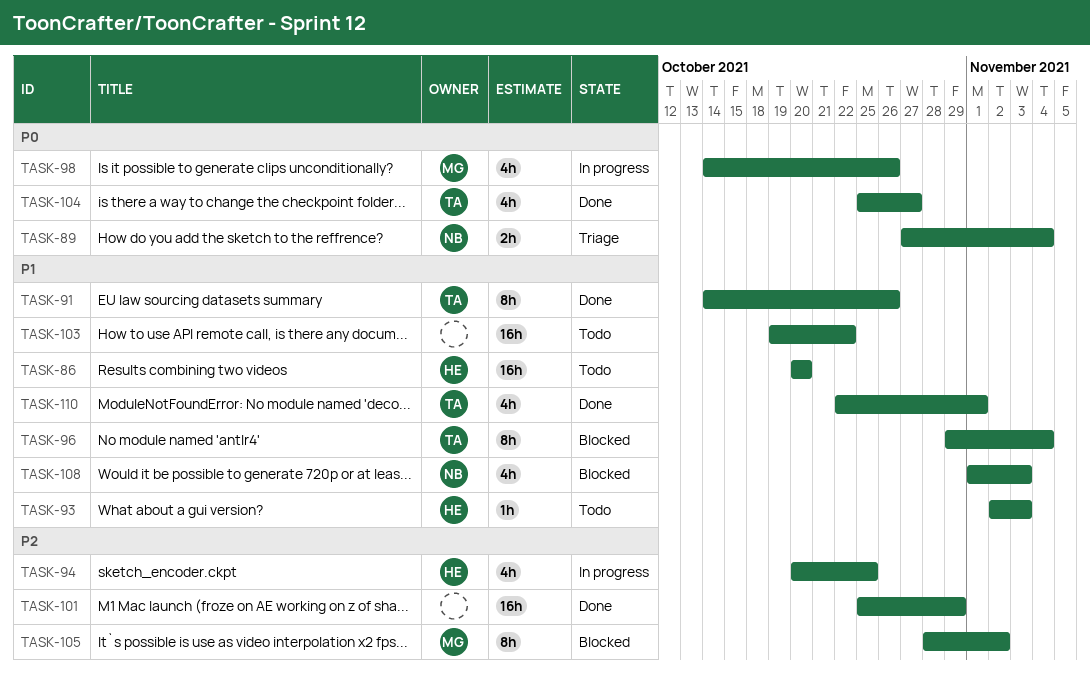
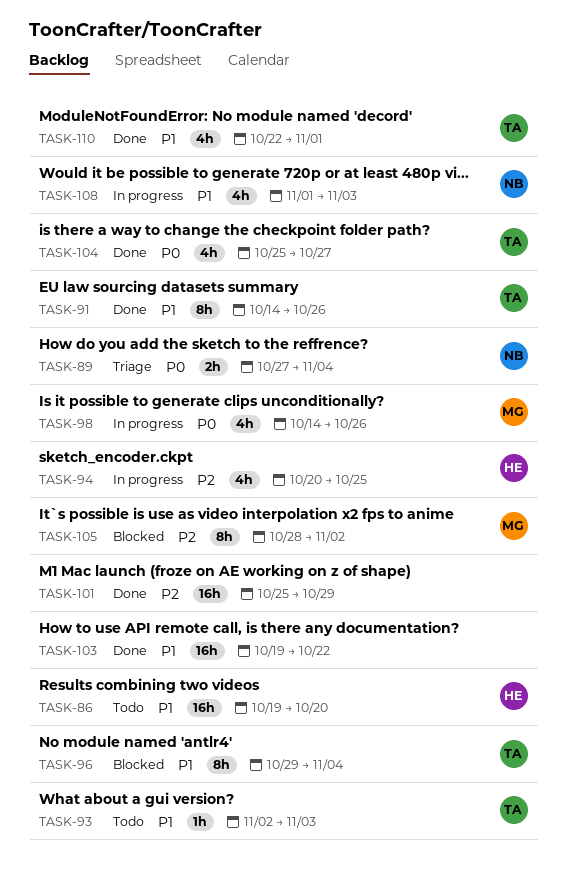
TASK-86, start: Oct 20 -> Oct 19
TASK-93, owner: HE -> TA
TASK-103, status: Todo -> Done
TASK-108, status: Blocked -> In progress

